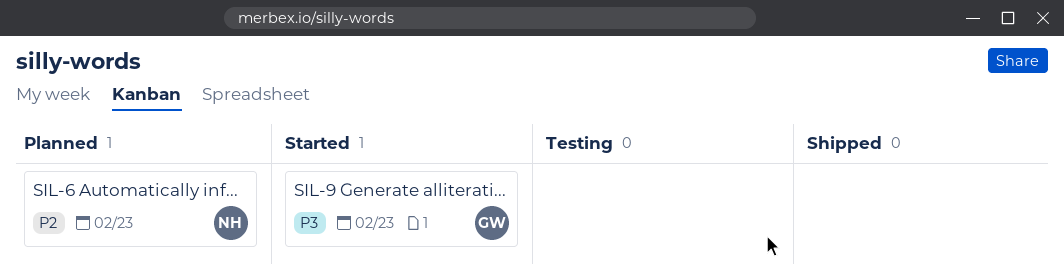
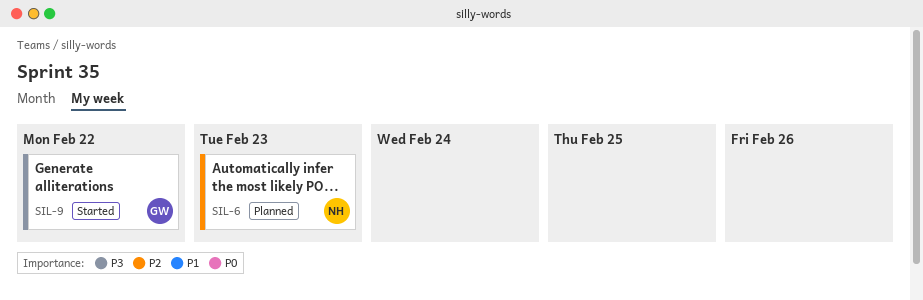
SIL-9, due: Feb 23 -> Feb 22

